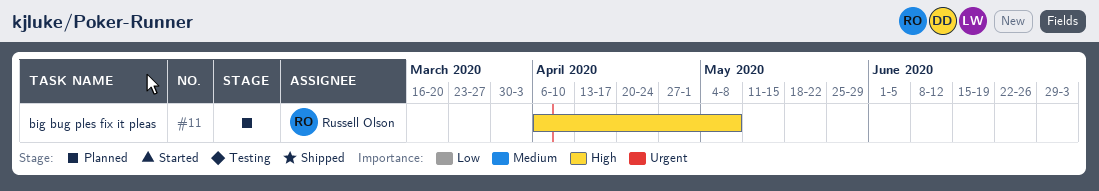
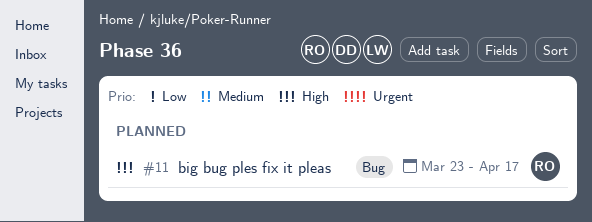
#11, start: Apr 6 -> Mar 23
#11, due: May 8 -> Apr 17

